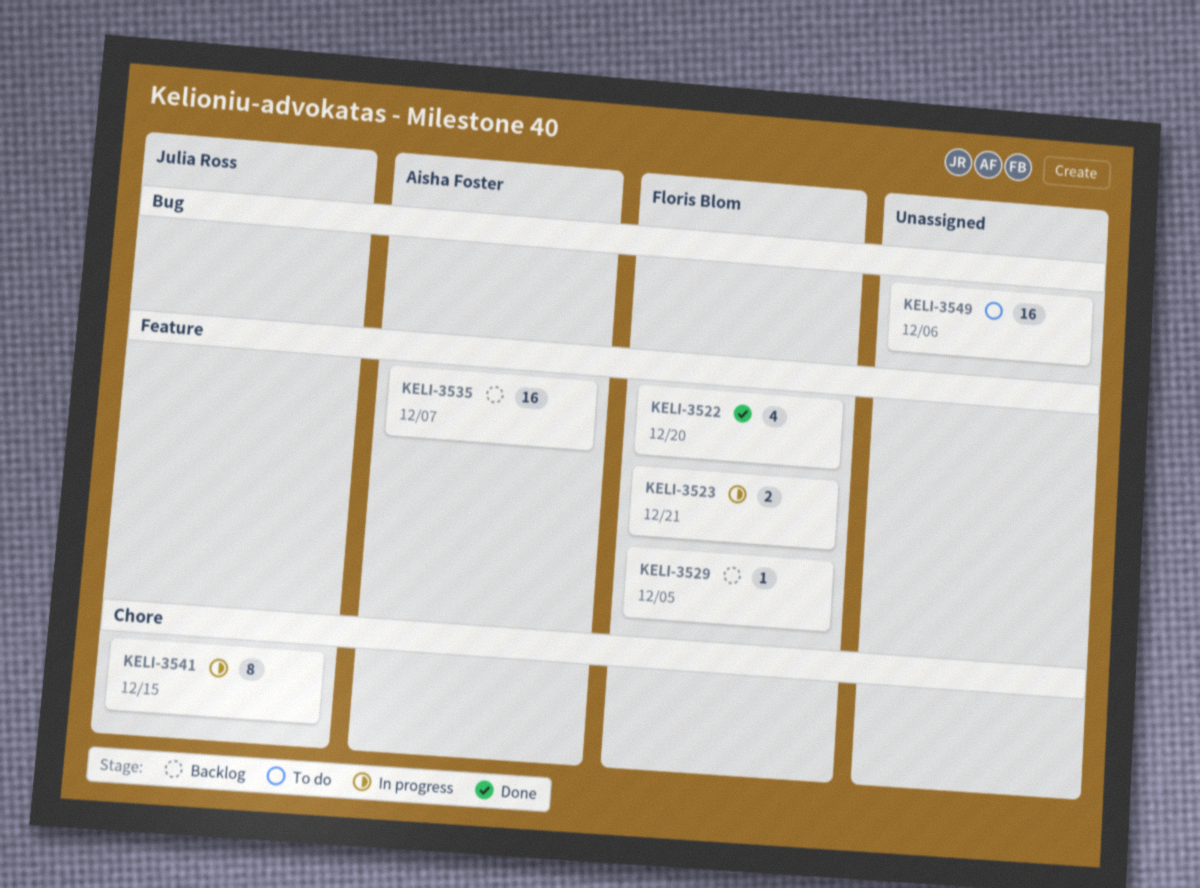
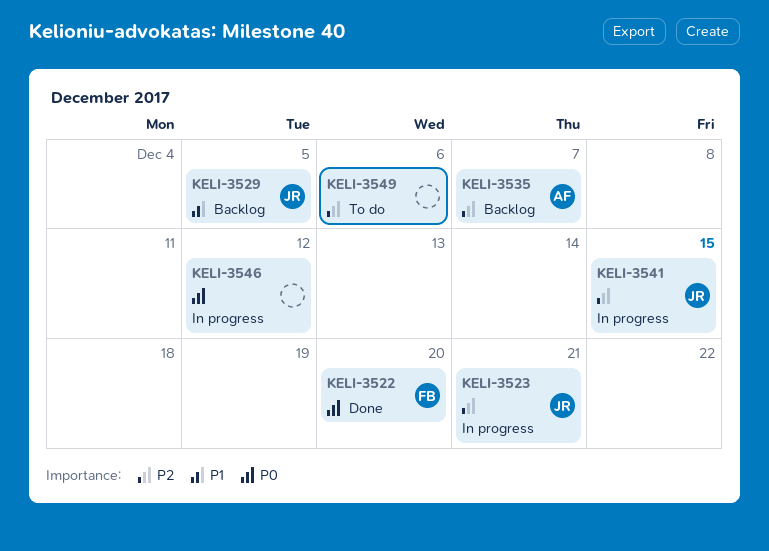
KELI-3523, owner: Floris Blom -> Julia Ross
KELI-3529, owner: Floris Blom -> Julia Ross
KELI-3546: none -> present

